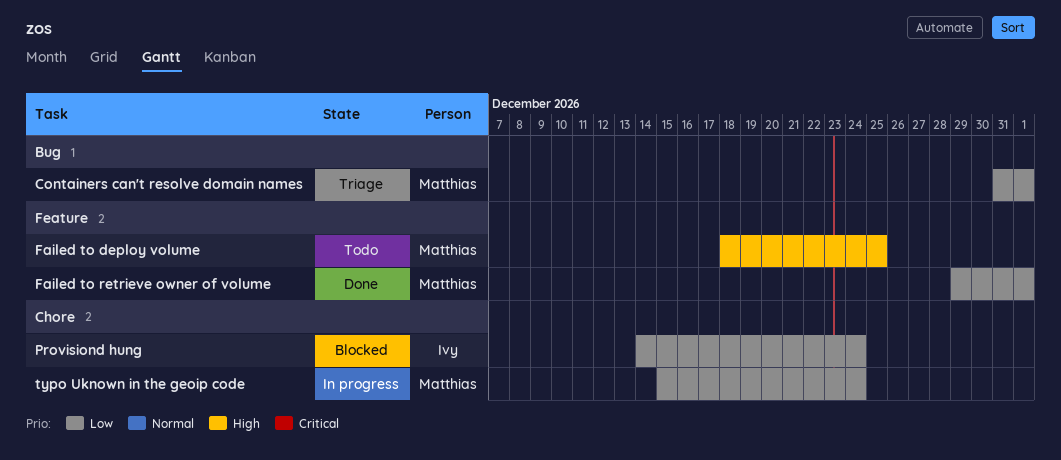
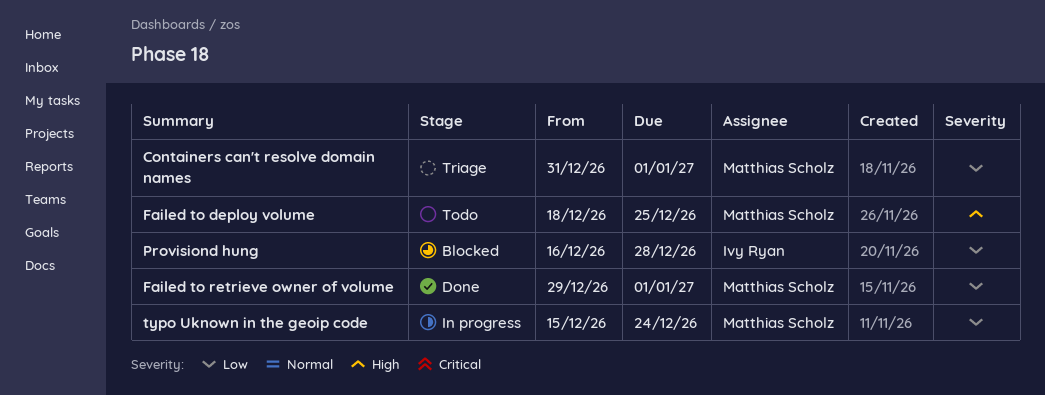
Provisiond hung, start: Dec 14 -> Dec 16
Provisiond hung, due: Dec 24 -> Dec 28

